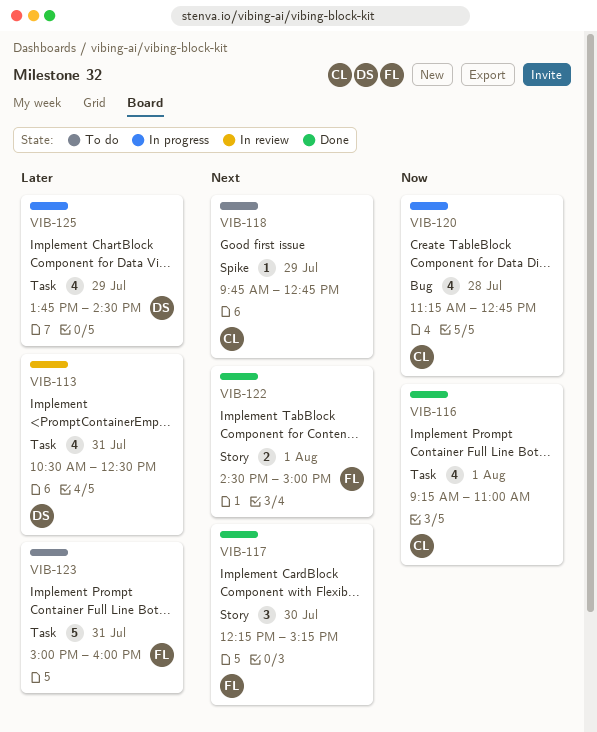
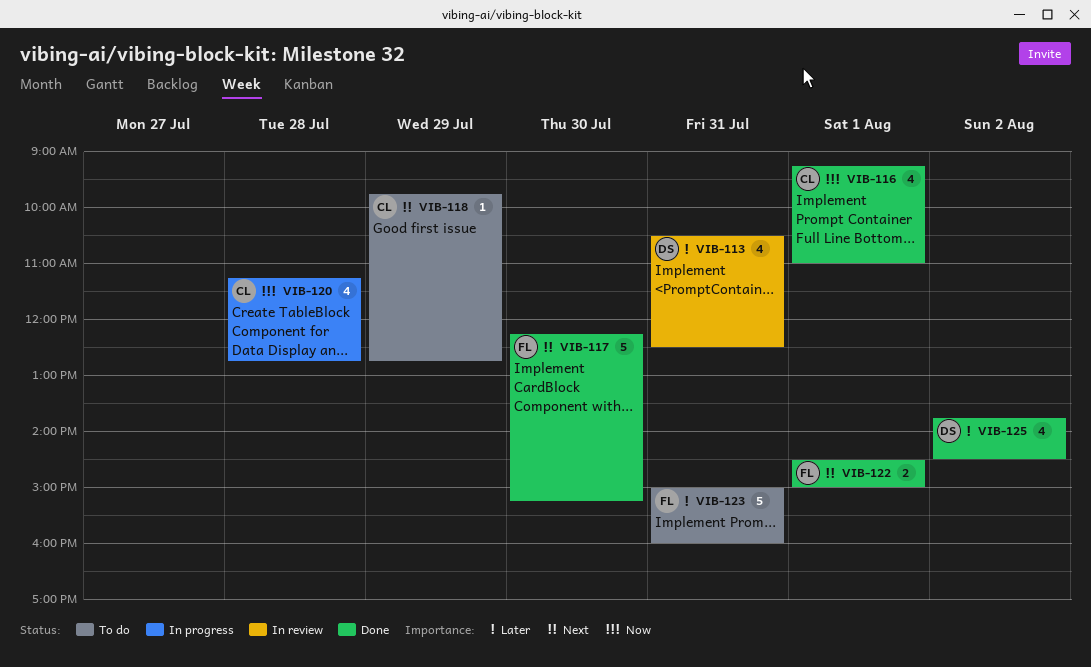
VIB-117, estimate: 3 -> 5
VIB-125, status: In progress -> Done
VIB-125, day: Jul 29 -> Aug 2

